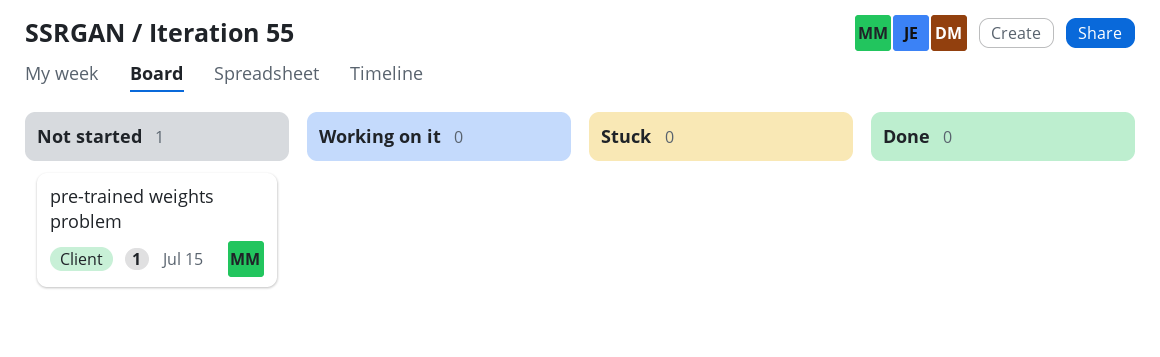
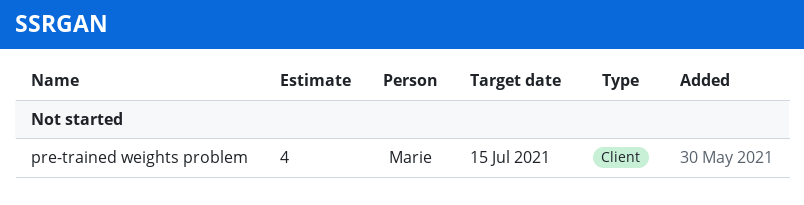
pre-trained weights problem, estimate: 1 -> 4

